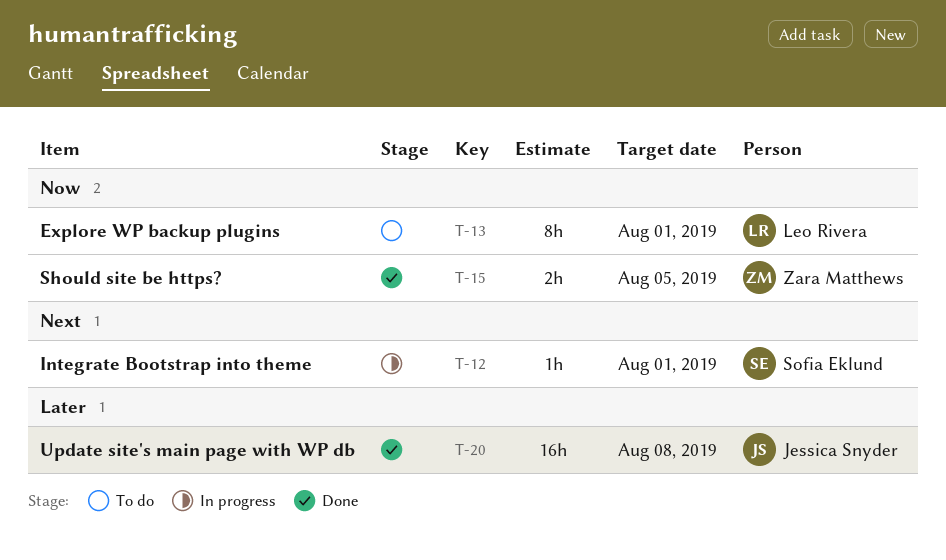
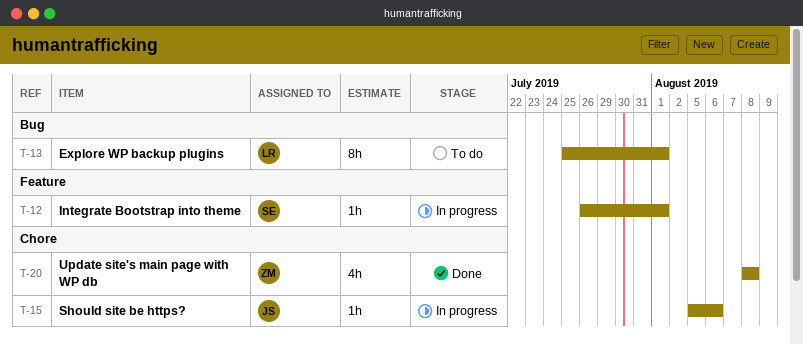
T-15, status: Done -> In progress
T-15, owner: Zara Matthews -> Jessica Snyder
T-15, estimate: 2h -> 1h
T-15, due: Aug 5 -> Aug 6
T-20, owner: Jessica Snyder -> Zara Matthews
T-20, estimate: 16h -> 4h

